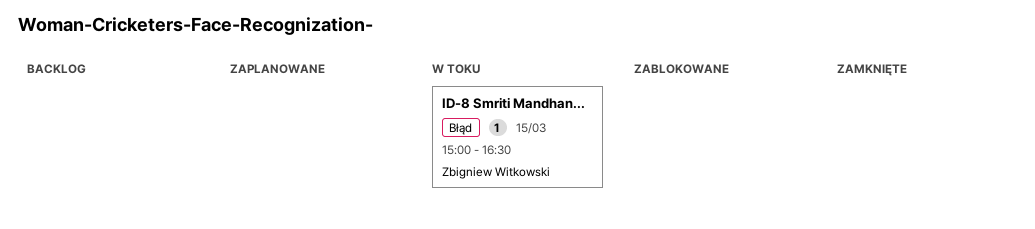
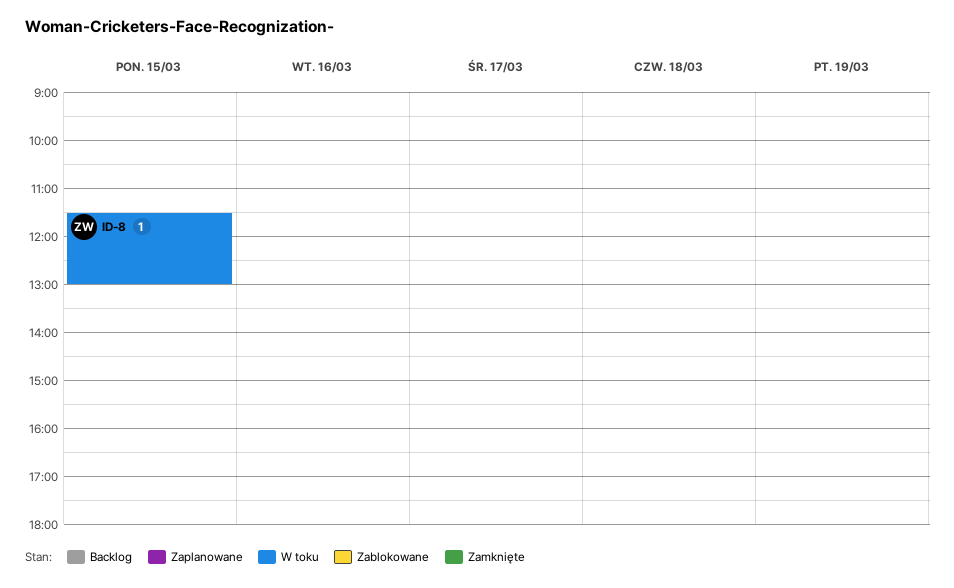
ID-8, begins: 15:00 -> 11:30
ID-8, ends: 16:30 -> 13:00

